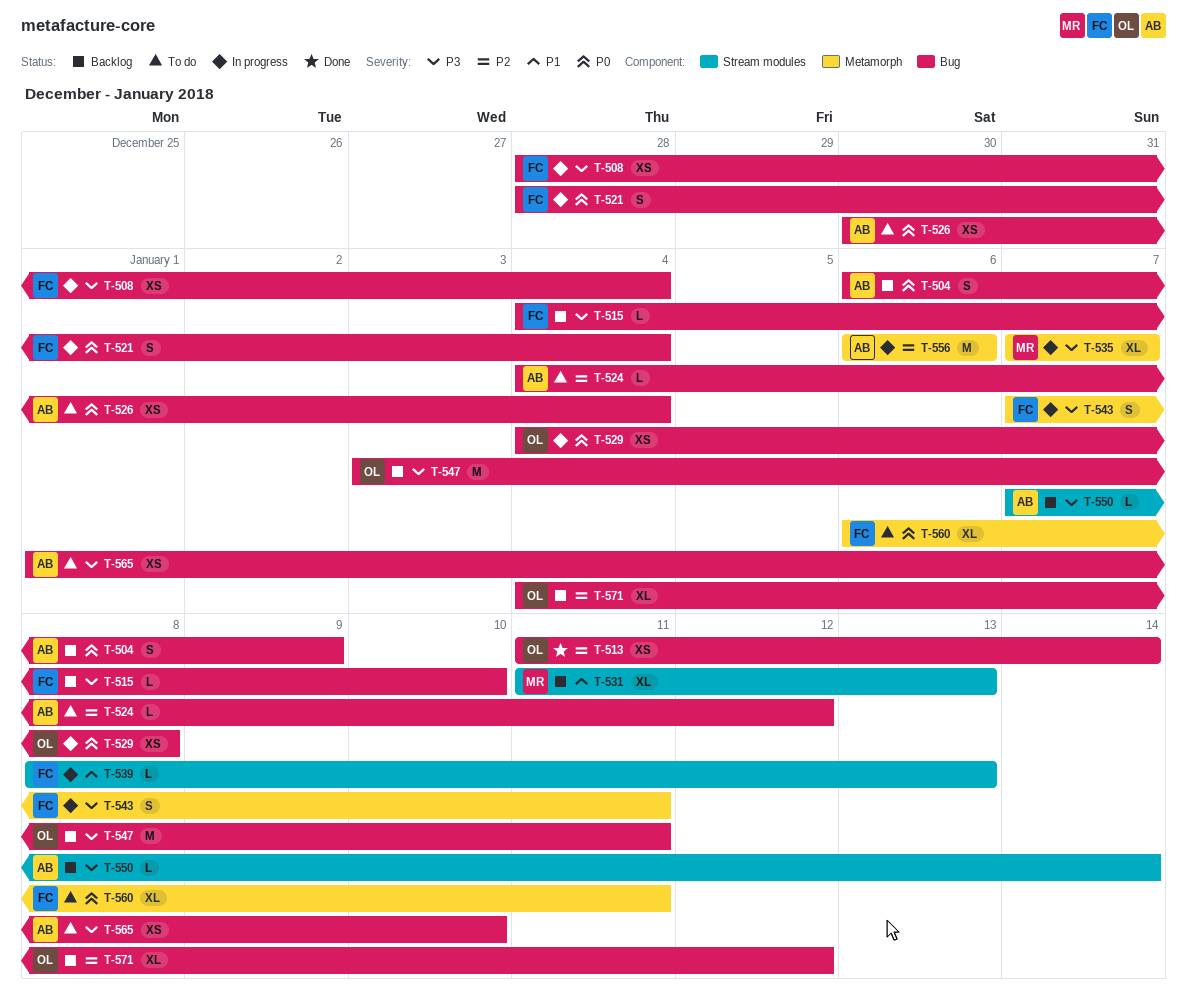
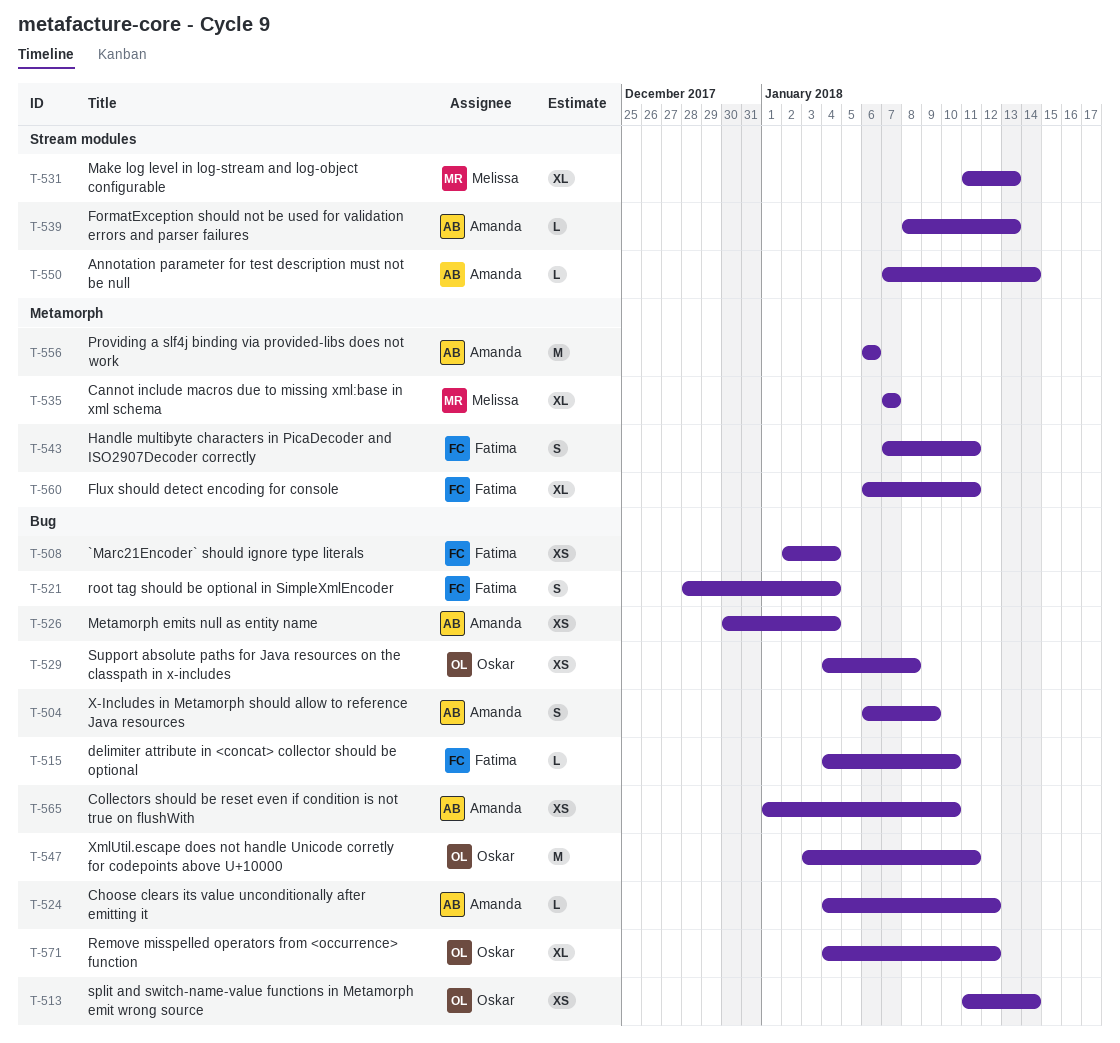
T-508, start: Dec 28 -> Jan 2
T-539, owner: Fatima -> Amanda

